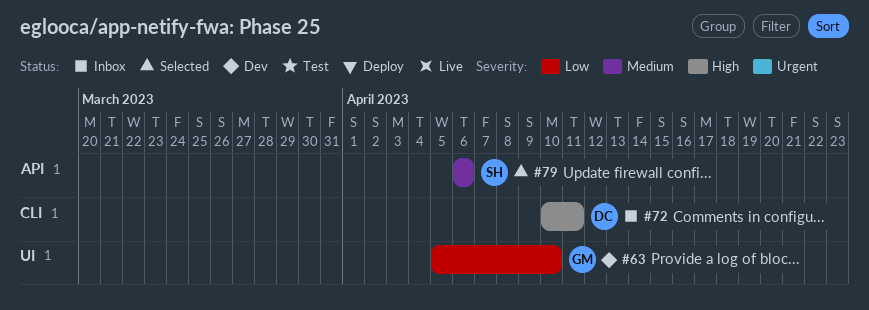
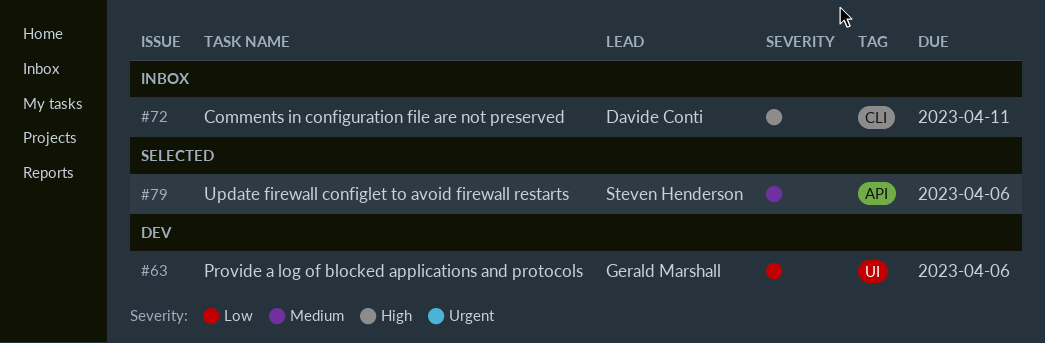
#63, due: Apr 10 -> Apr 6

